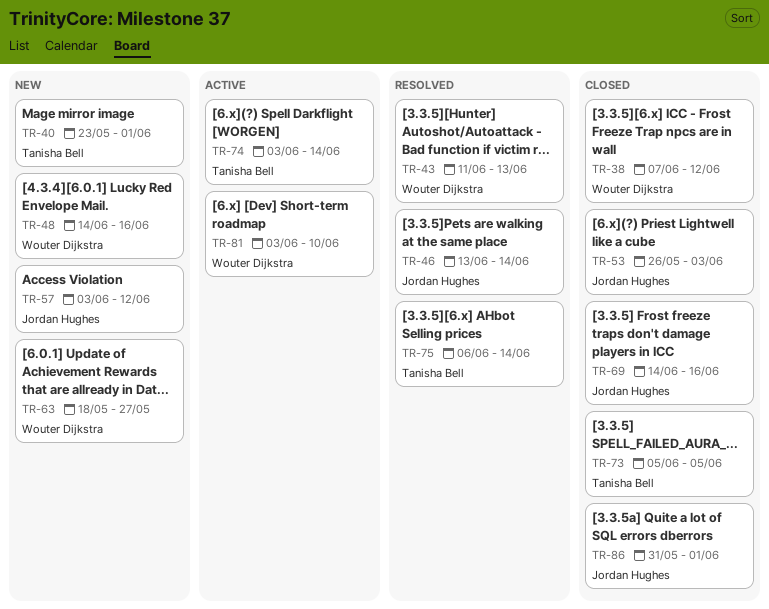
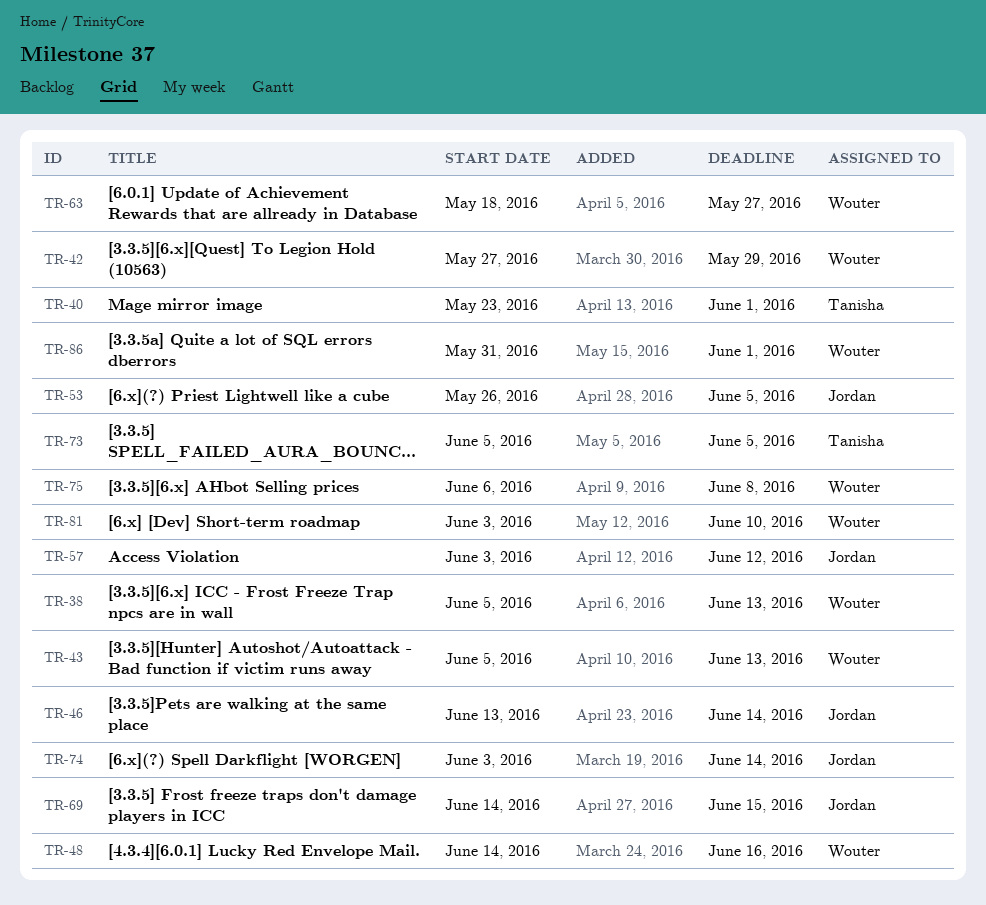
TR-38, start: Jun 7 -> Jun 5
TR-38, due: Jun 12 -> Jun 13
TR-42: none -> present
TR-43, start: Jun 11 -> Jun 5
TR-53, due: Jun 3 -> Jun 5
TR-69, due: Jun 16 -> Jun 15
TR-74, owner: Tanisha Bell -> Jordan Hughes
TR-75, owner: Tanisha Bell -> Wouter Dijkstra
TR-75, due: Jun 14 -> Jun 8
TR-86, owner: Jordan Hughes -> Wouter Dijkstra

